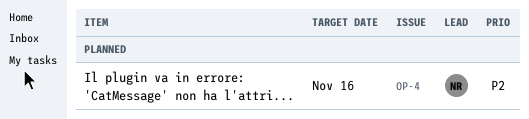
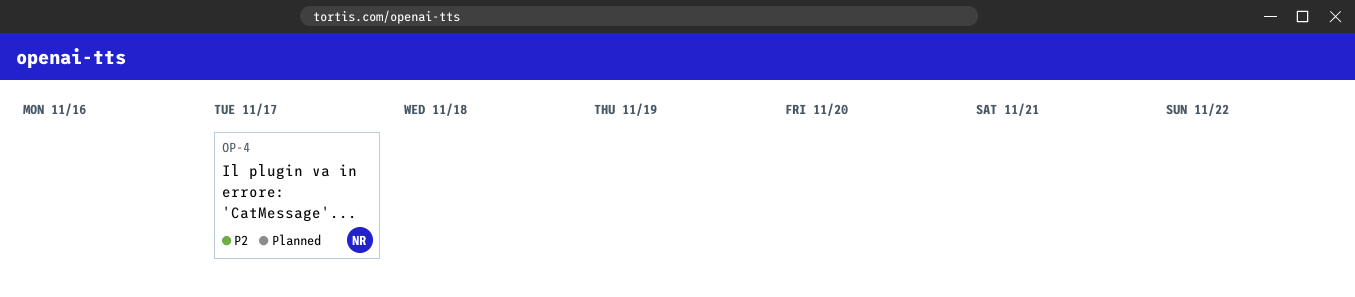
OP-4, due: Nov 16 -> Nov 17

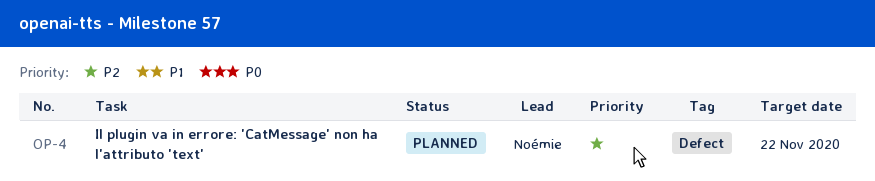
OP-4, due: Nov 17 -> Nov 22

